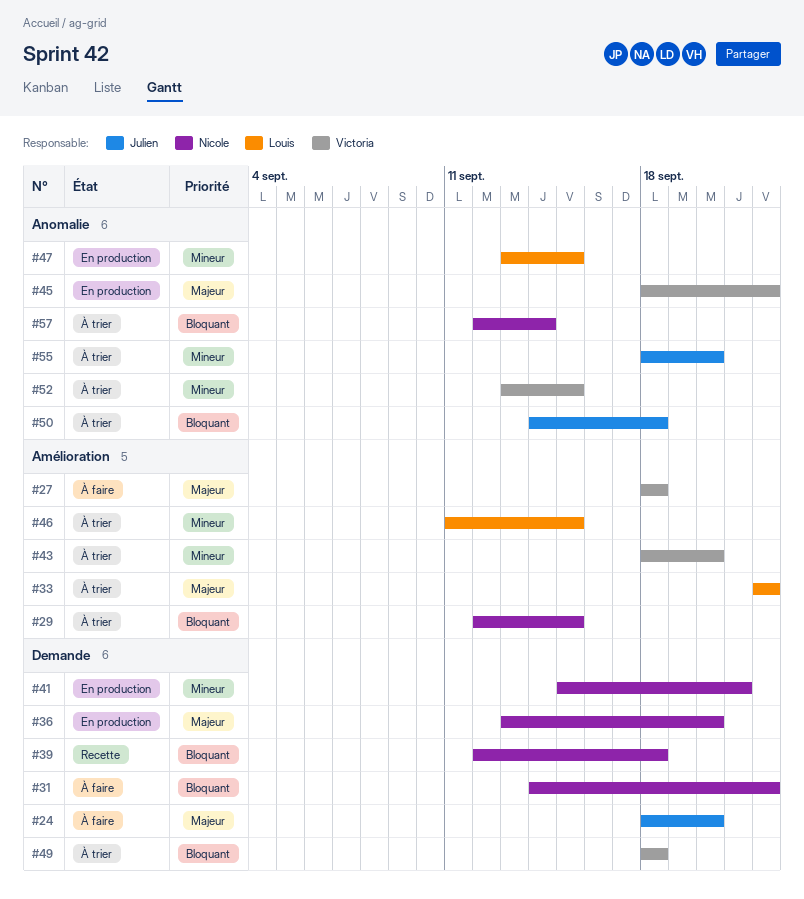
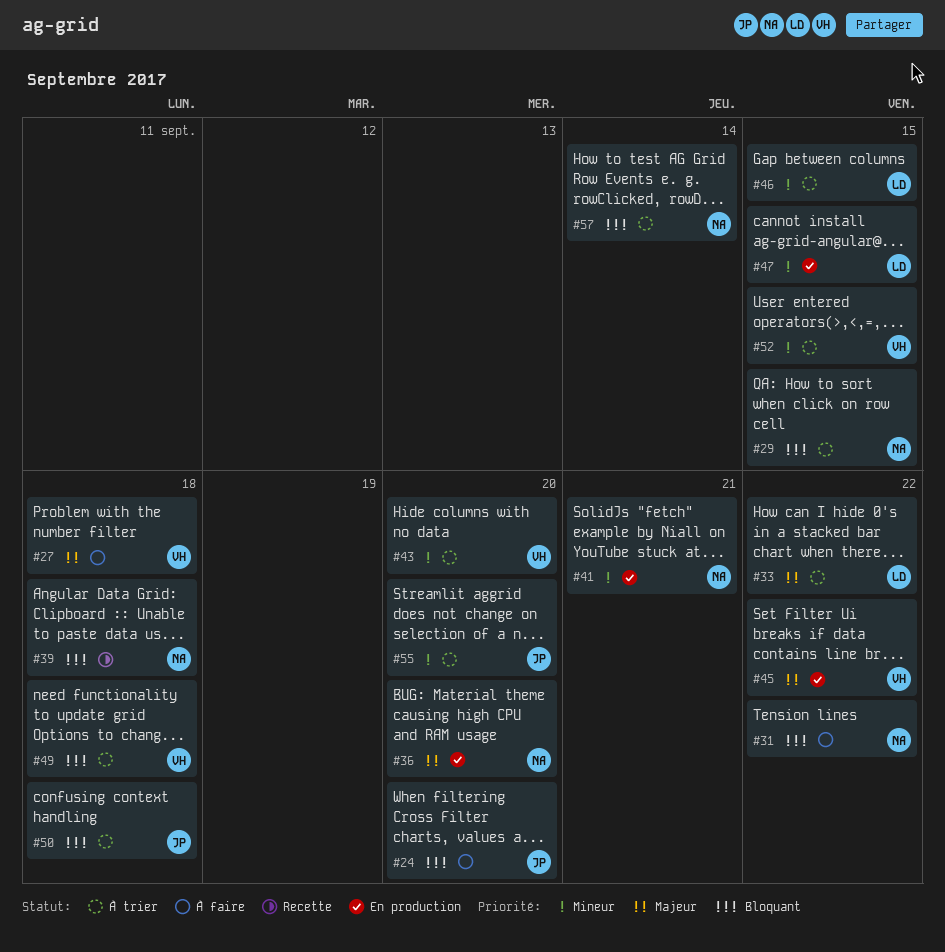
#24, priority: Majeur -> Bloquant

